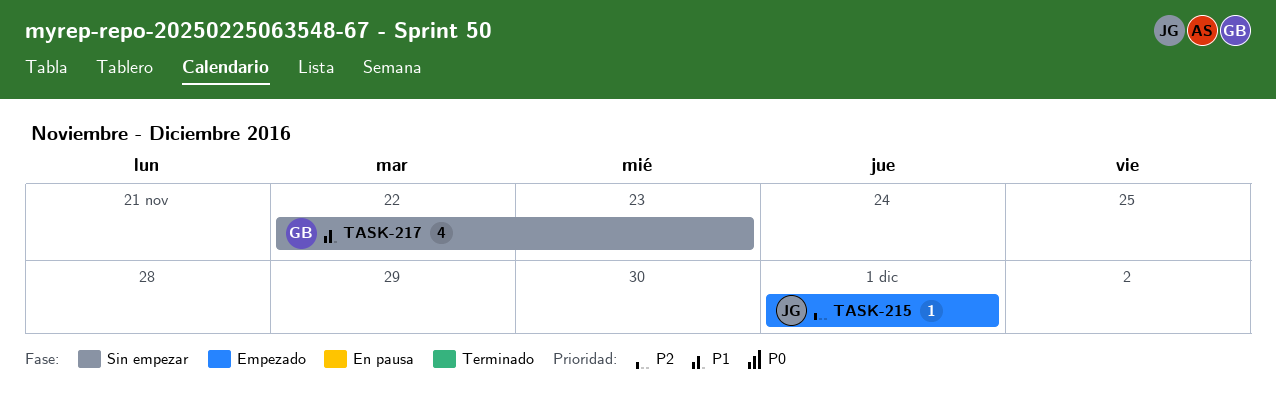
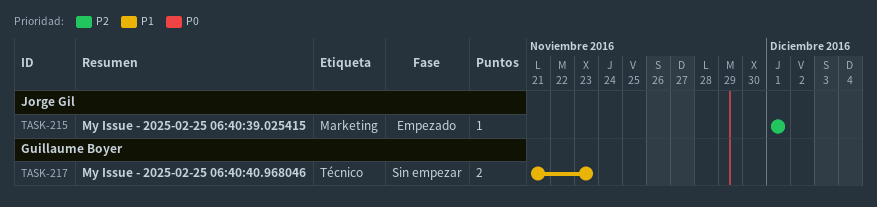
TASK-217, estimate: 4 -> 2
TASK-217, start: Nov 22 -> Nov 21

